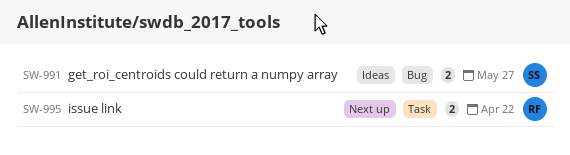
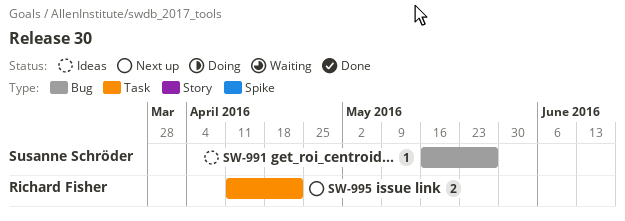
SW-991, estimate: 2 -> 1

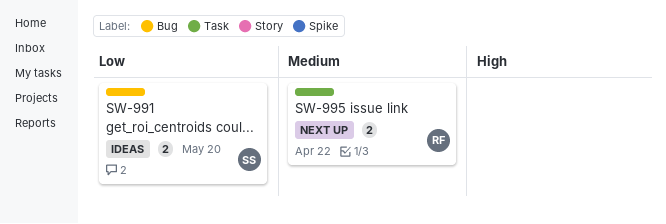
SW-991, estimate: 1 -> 2
SW-991, due: May 27 -> May 20

